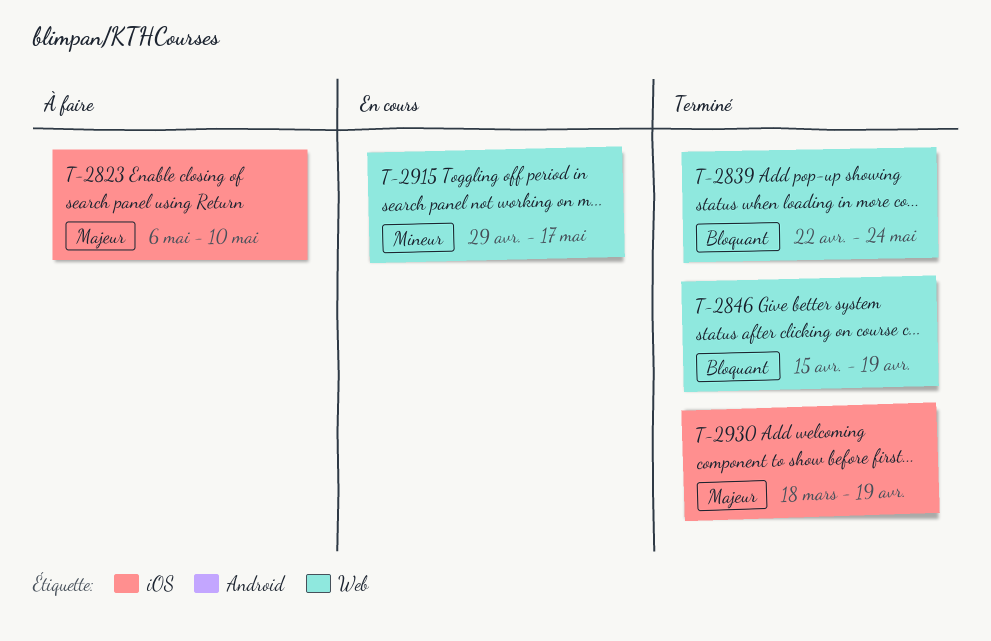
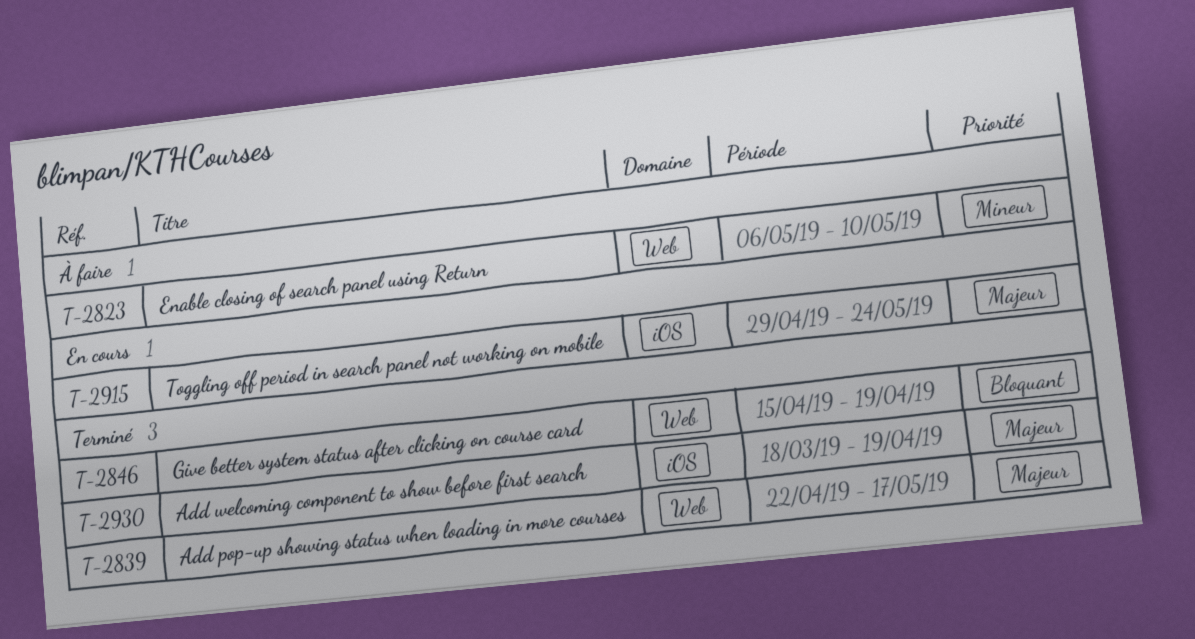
T-2823, priority: Majeur -> Mineur
T-2823, label: iOS -> Web
T-2839, priority: Bloquant -> Majeur
T-2839, due: May 24 -> May 17
T-2915, priority: Mineur -> Majeur
T-2915, label: Web -> iOS
T-2915, due: May 17 -> May 24

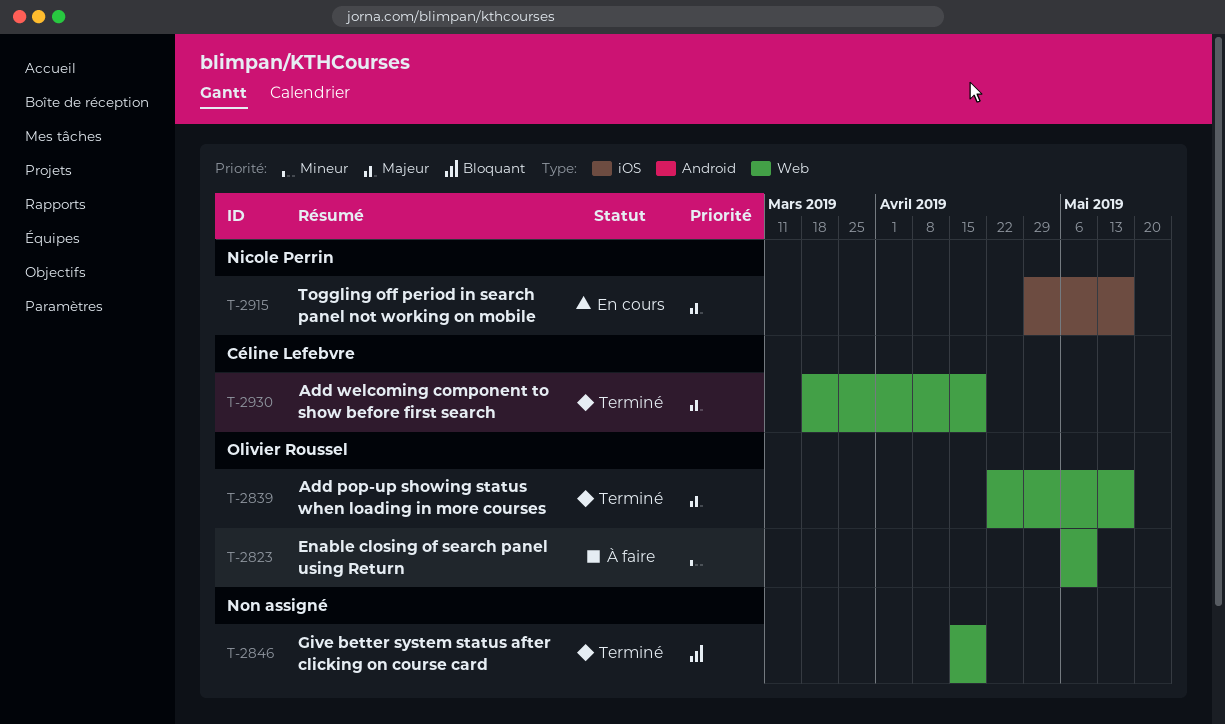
T-2915, due: May 24 -> May 17
T-2930, label: iOS -> Web

